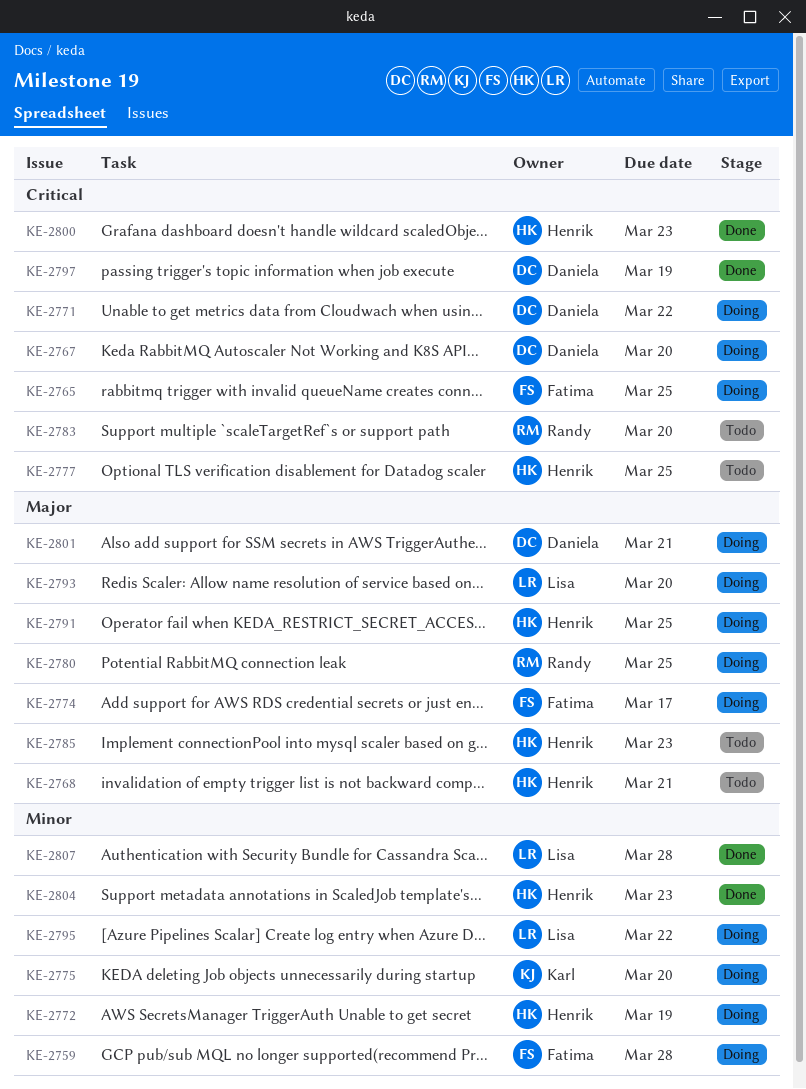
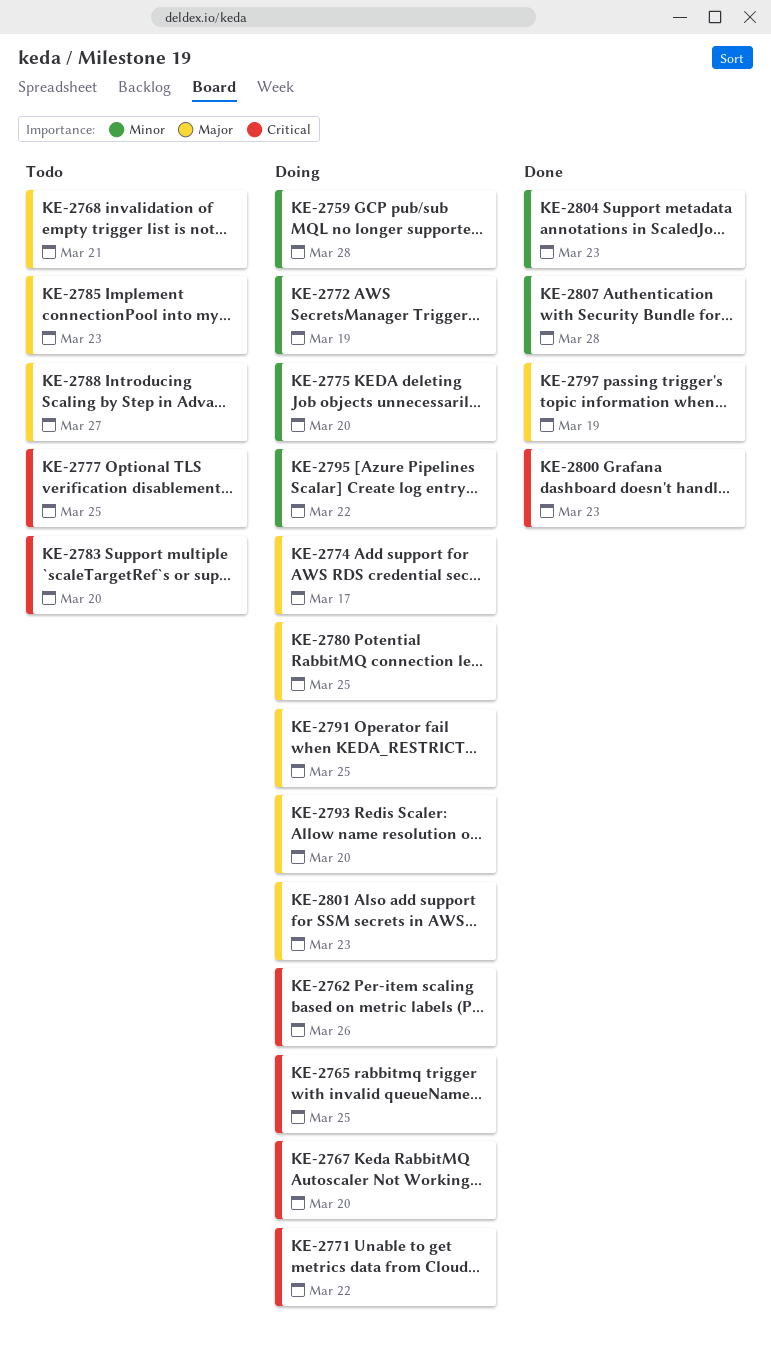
KE-2762: none -> present
KE-2788: none -> present
KE-2797, priority: Critical -> Major
KE-2801, due: Mar 21 -> Mar 23

